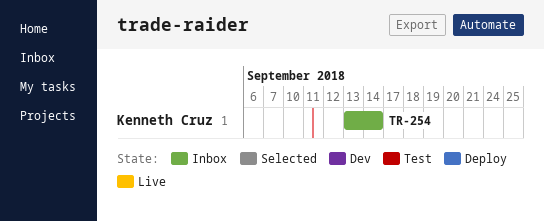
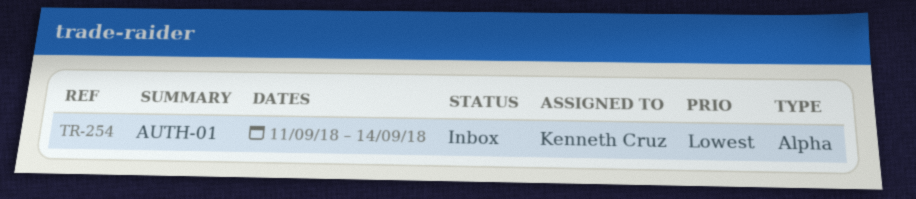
TR-254, start: Sep 13 -> Sep 11

